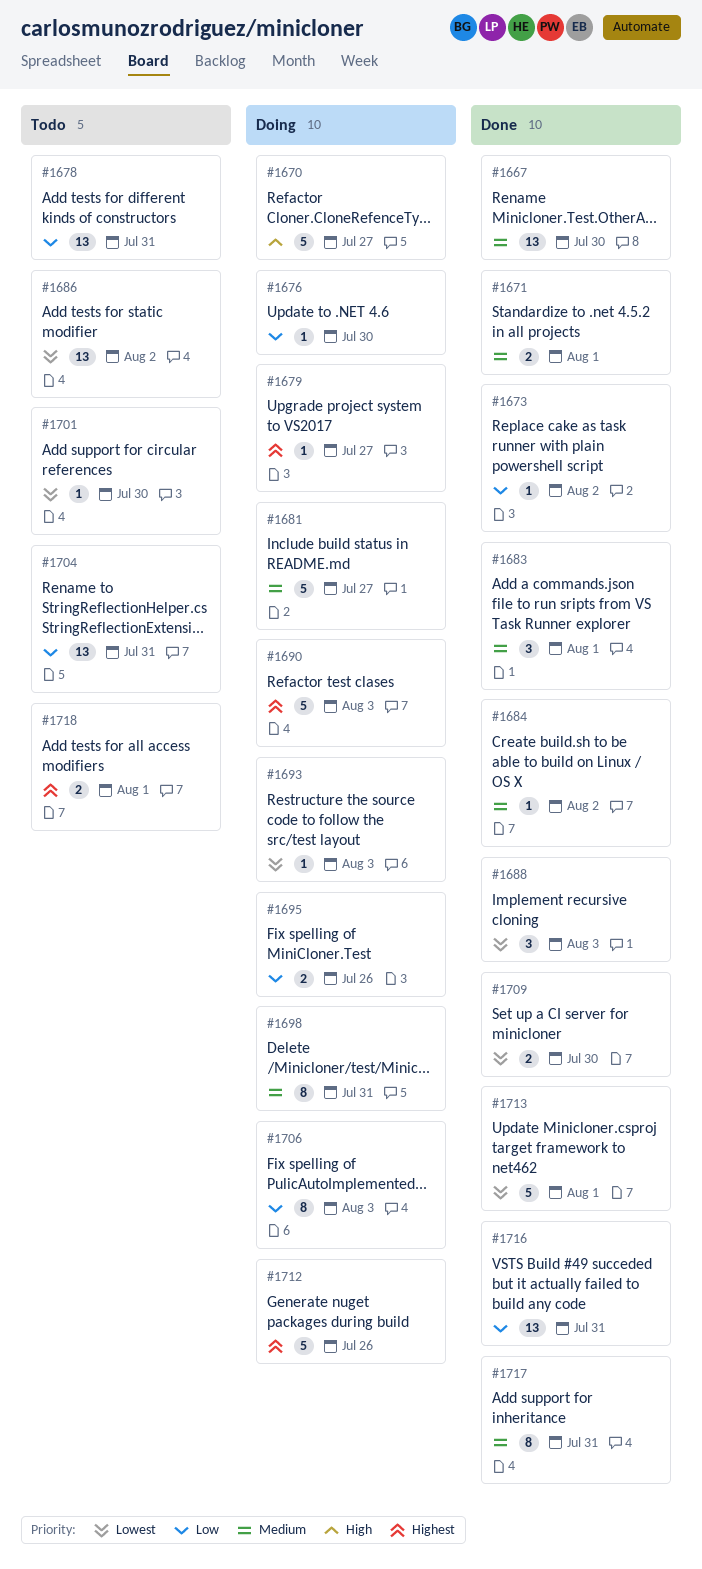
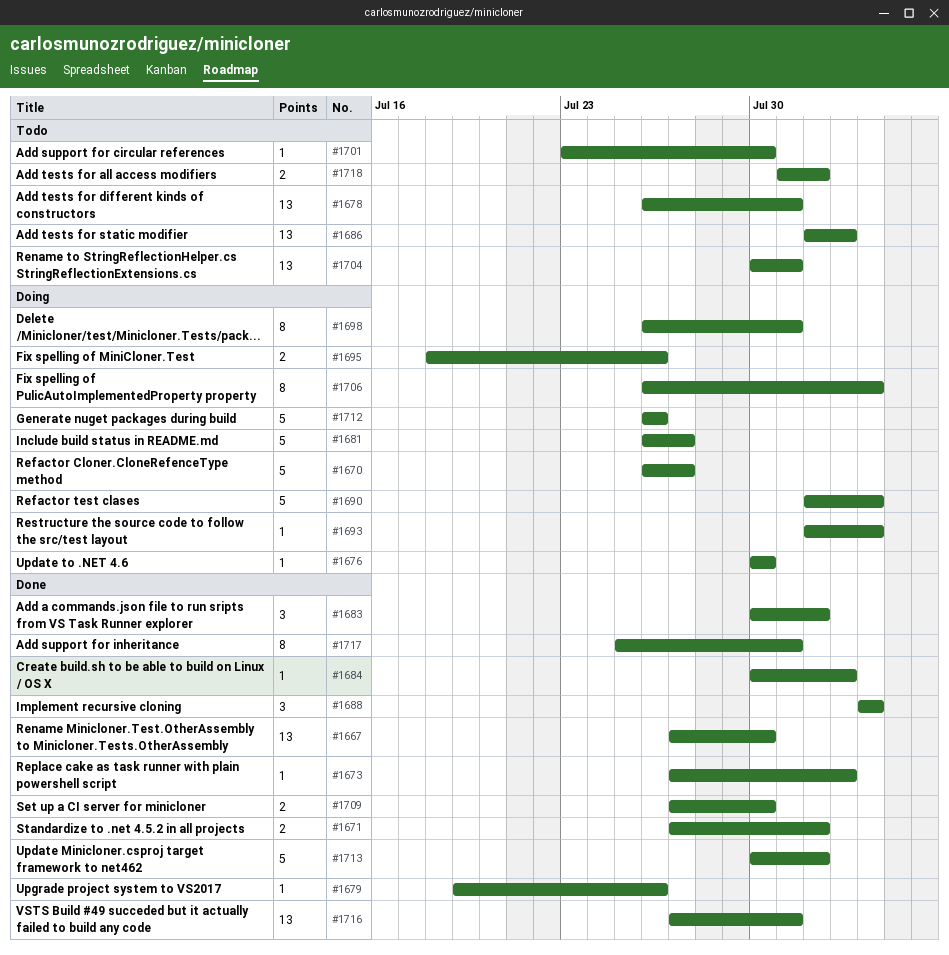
#1679, status: Doing -> Done
#1679, due: Jul 27 -> Jul 26

